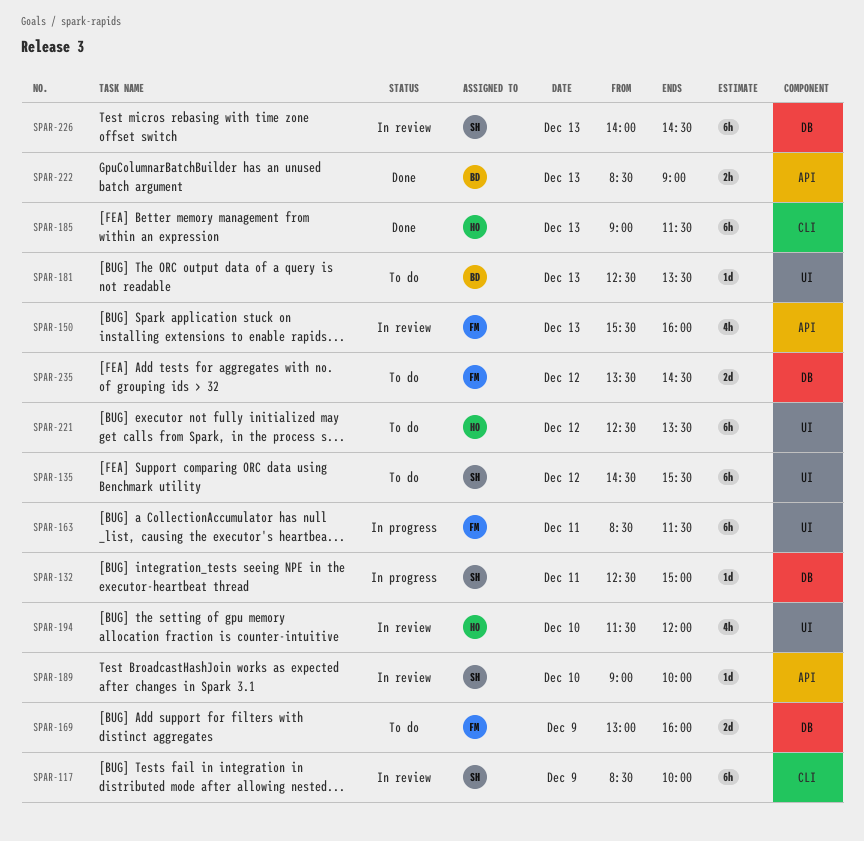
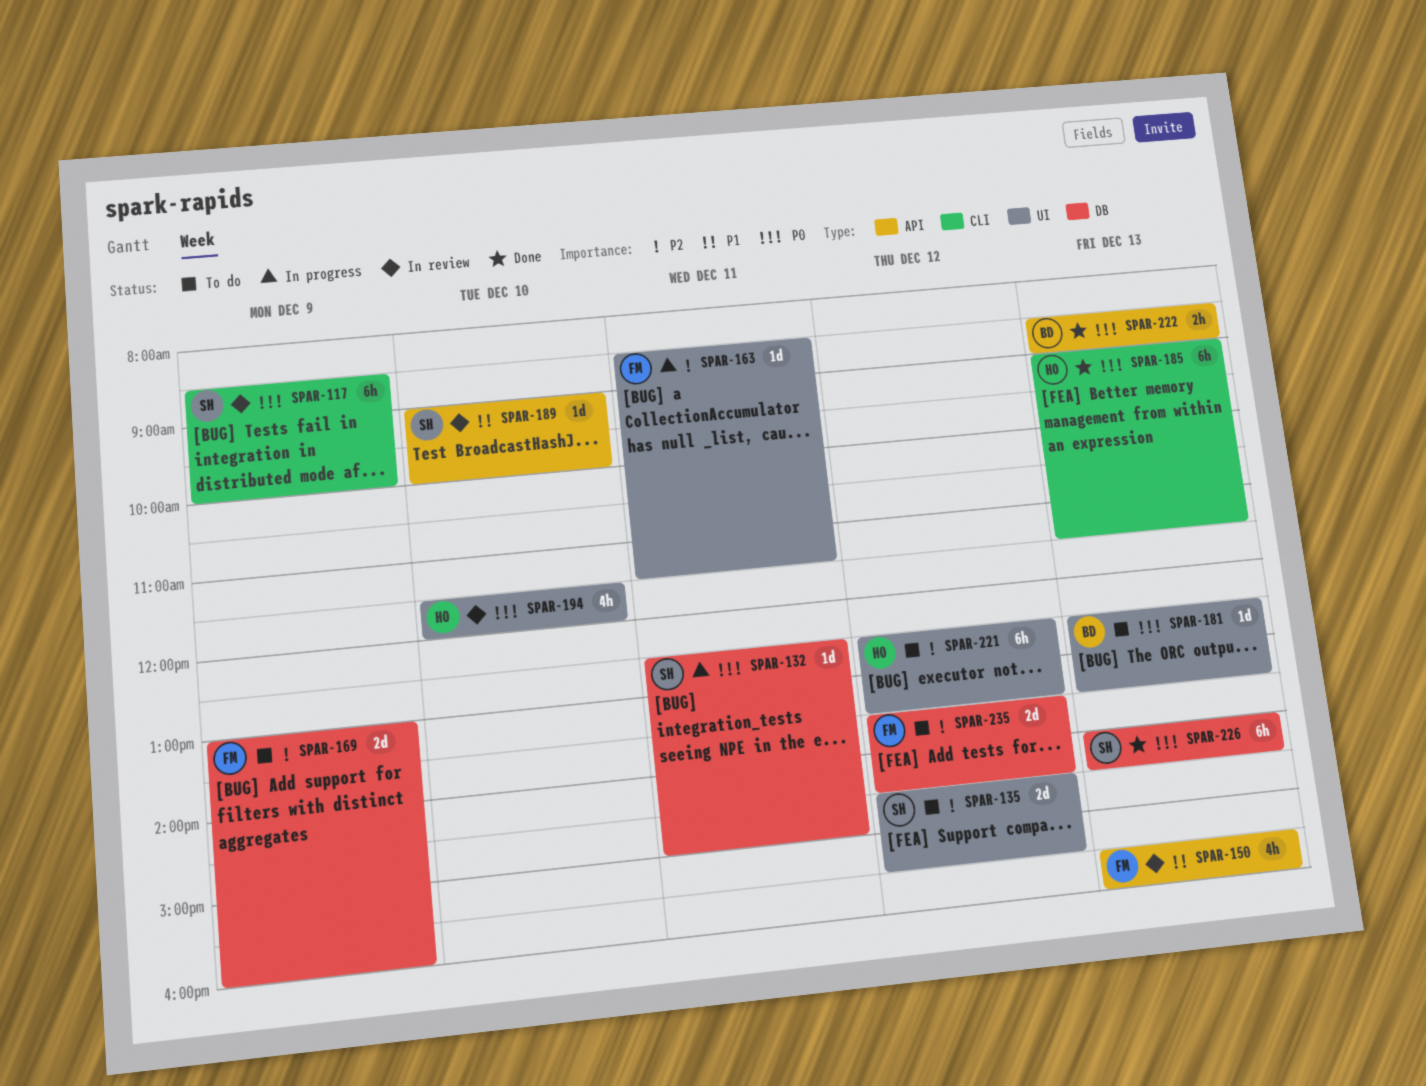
SPAR-135, estimate: 6h -> 2d
SPAR-163, estimate: 6h -> 1d
SPAR-226, status: In review -> Done

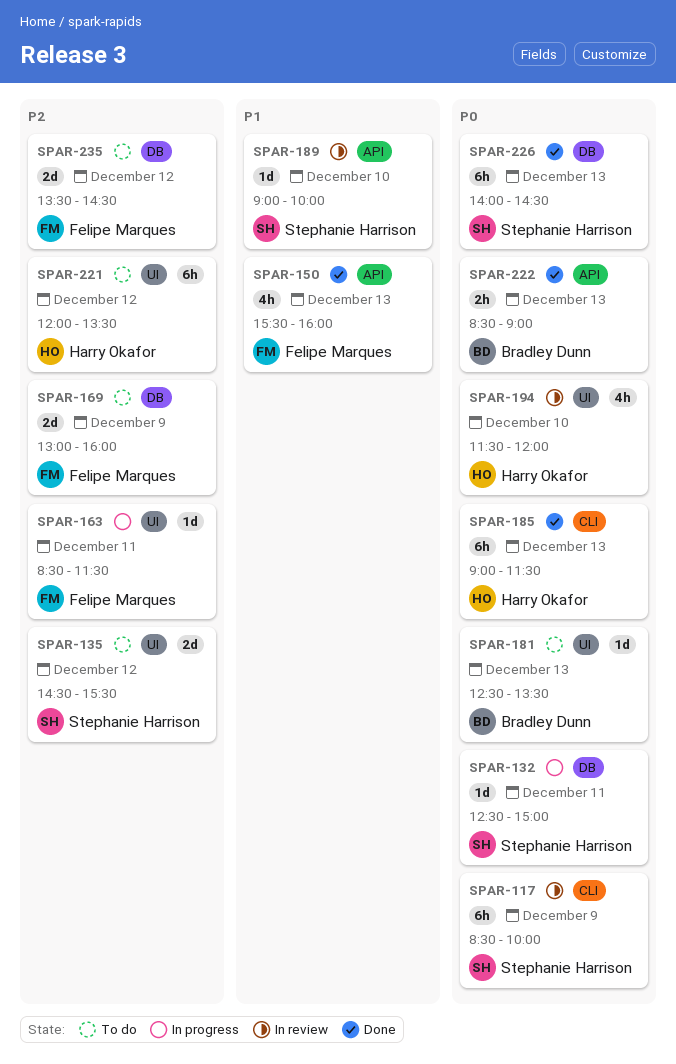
SPAR-150, status: In review -> Done
SPAR-221, begins: 12:30 -> 12:00

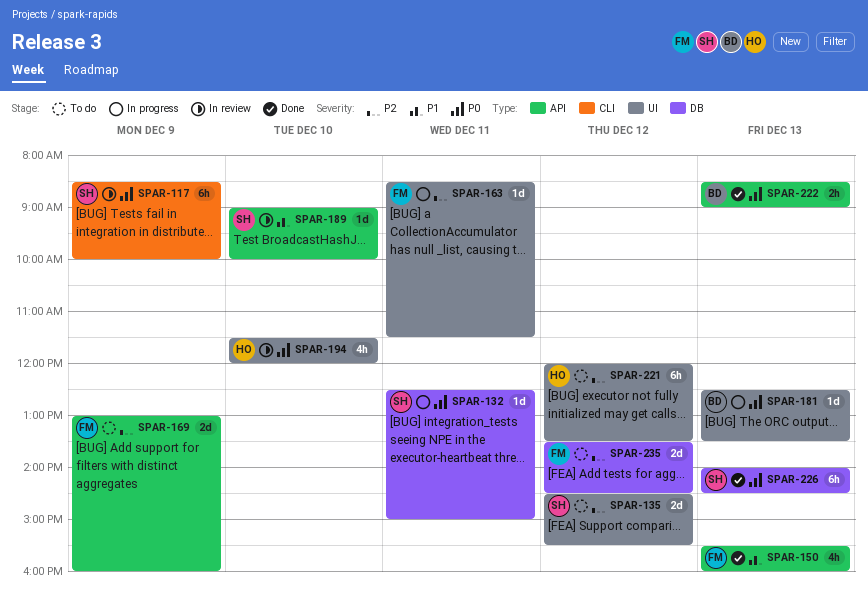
SPAR-169, label: DB -> API
SPAR-181, status: To do -> In progress
SPAR-185: present -> none

